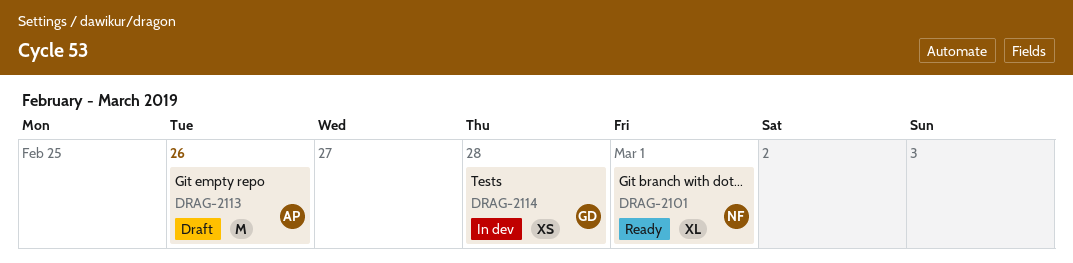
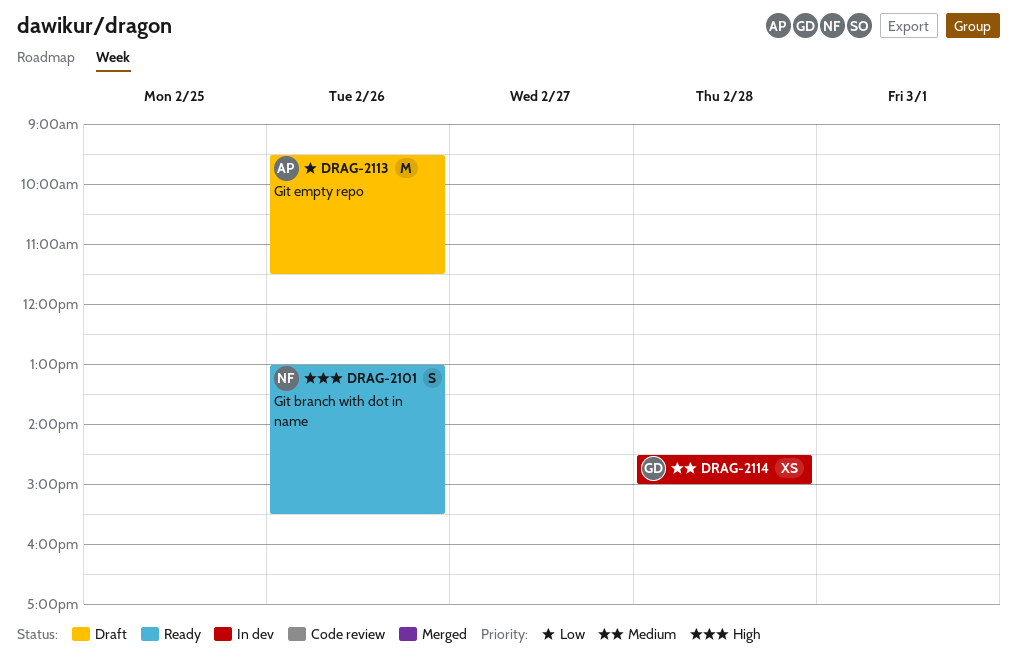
DRAG-2101, estimate: XL -> S
DRAG-2101, day: Mar 1 -> Feb 26

